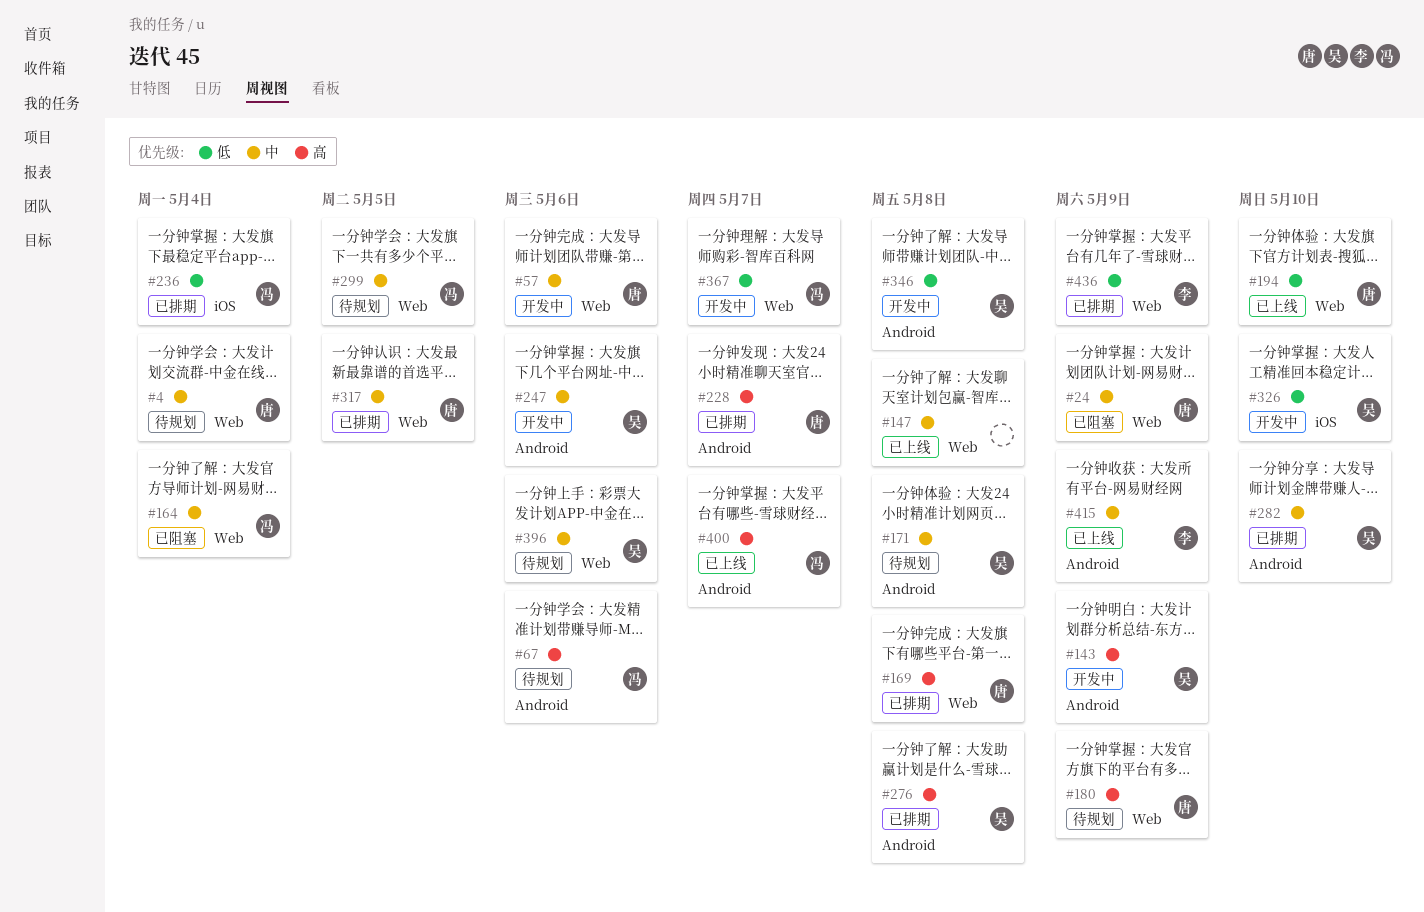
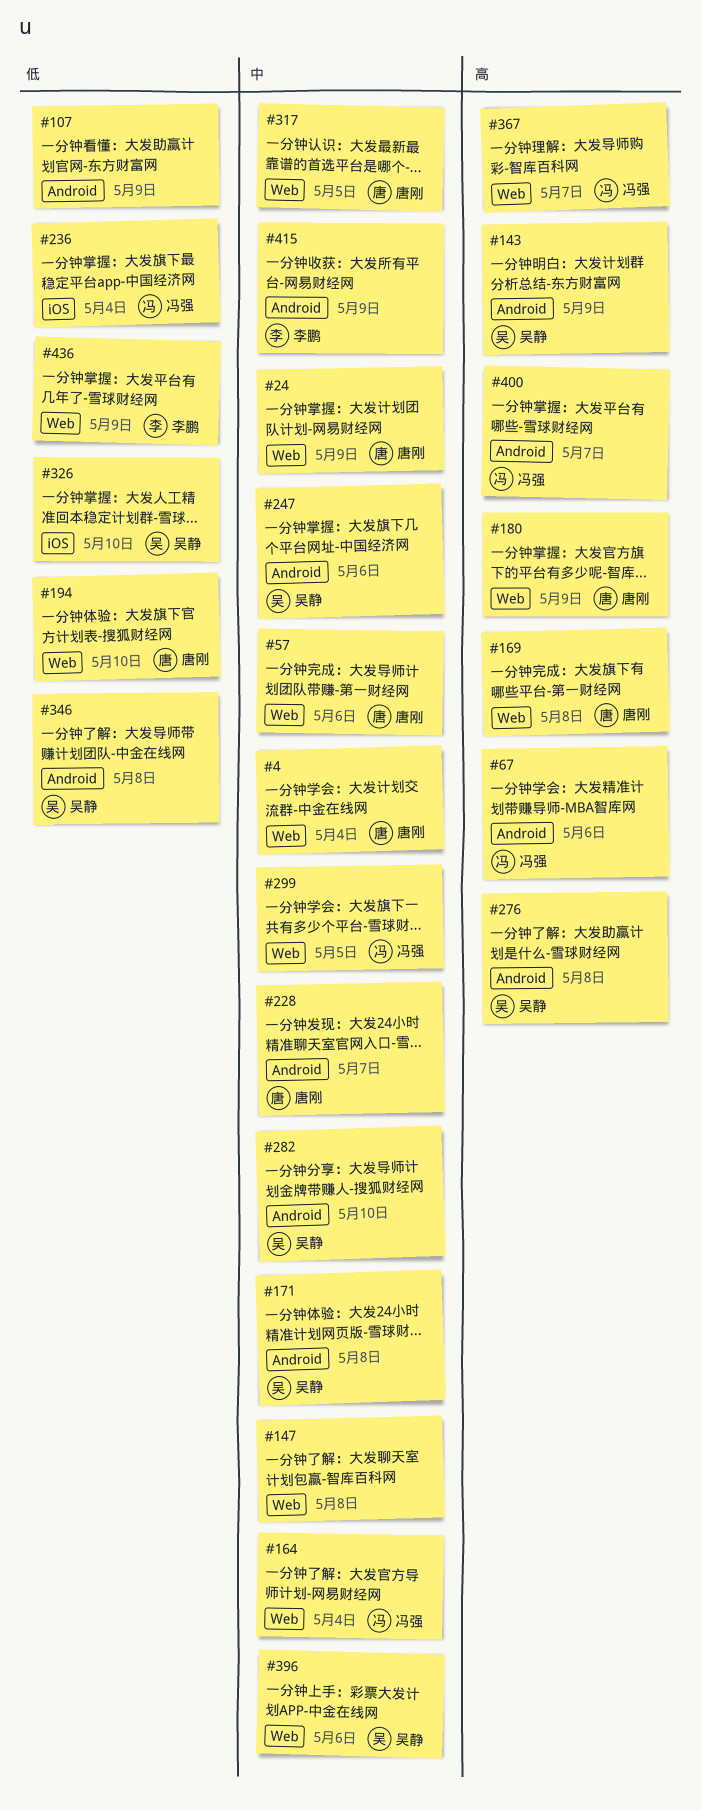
#107: none -> present
#228, priority: 高 -> 中
#367, priority: 低 -> 高

